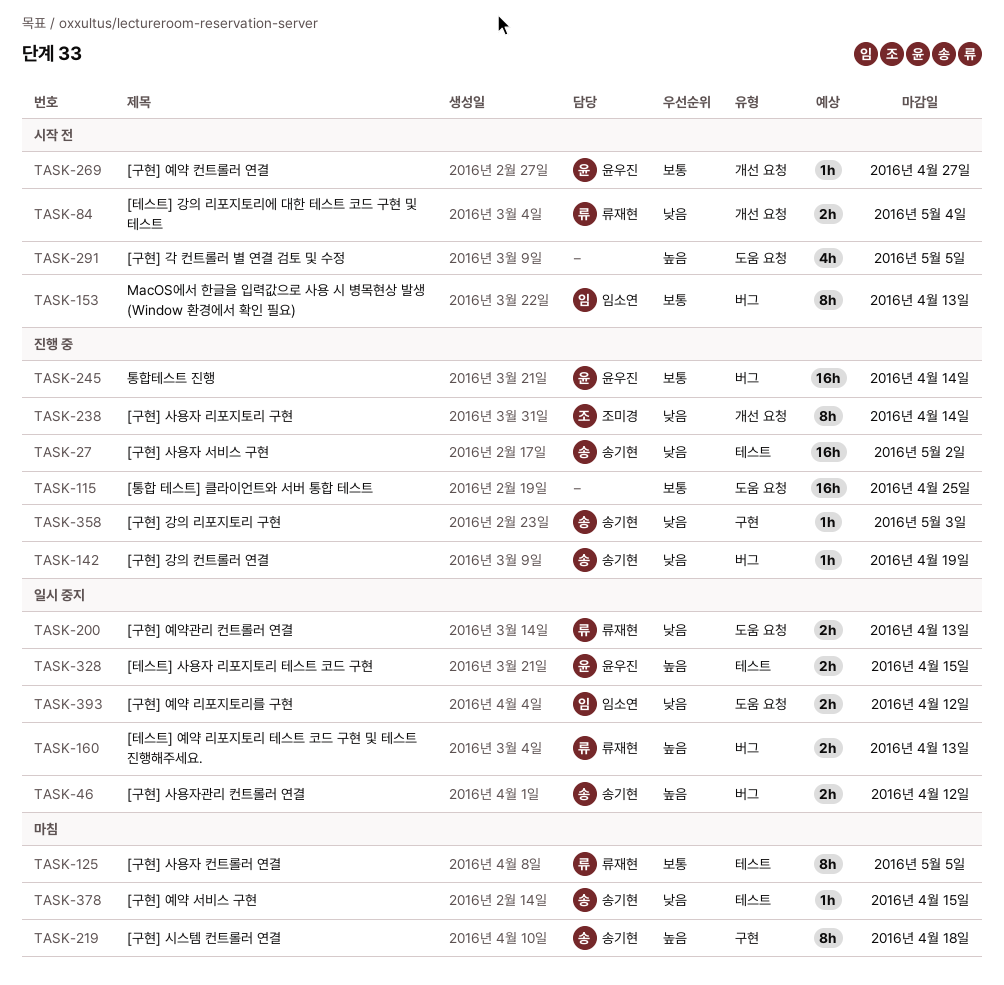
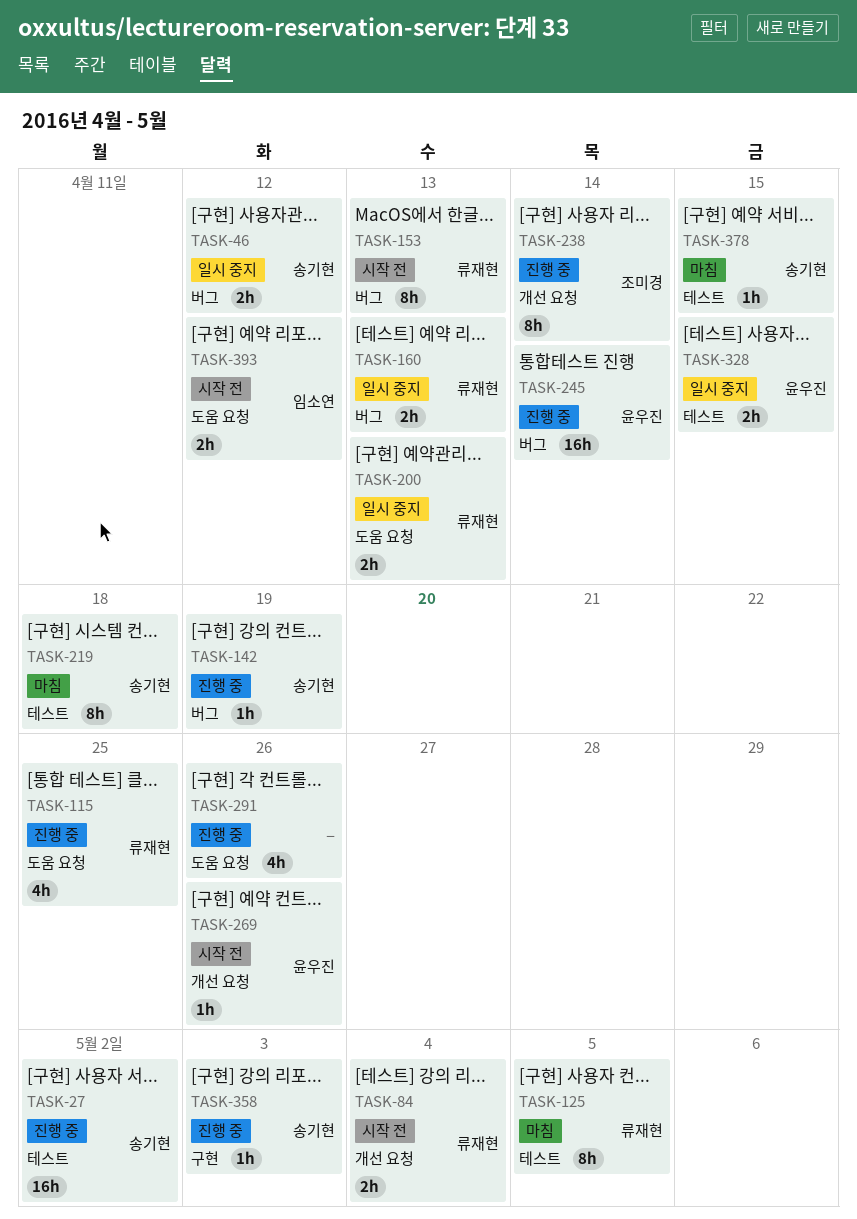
TASK-115, owner: none -> 류재현
TASK-115, estimate: 16h -> 4h
TASK-153, owner: 임소연 -> 류재현
TASK-219, label: 구현 -> 테스트
TASK-269, due: Apr 27 -> Apr 26
TASK-291, status: 시작 전 -> 진행 중
TASK-291, due: May 5 -> Apr 26
TASK-393, status: 일시 중지 -> 시작 전

